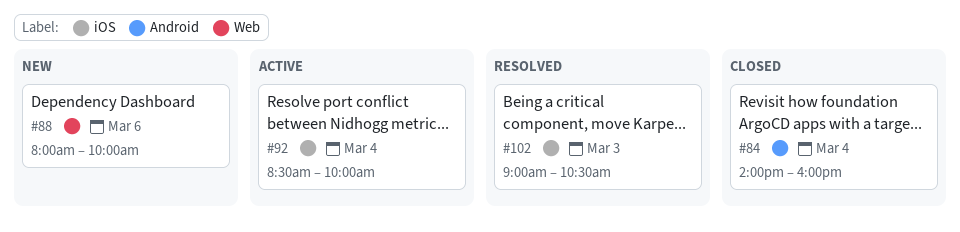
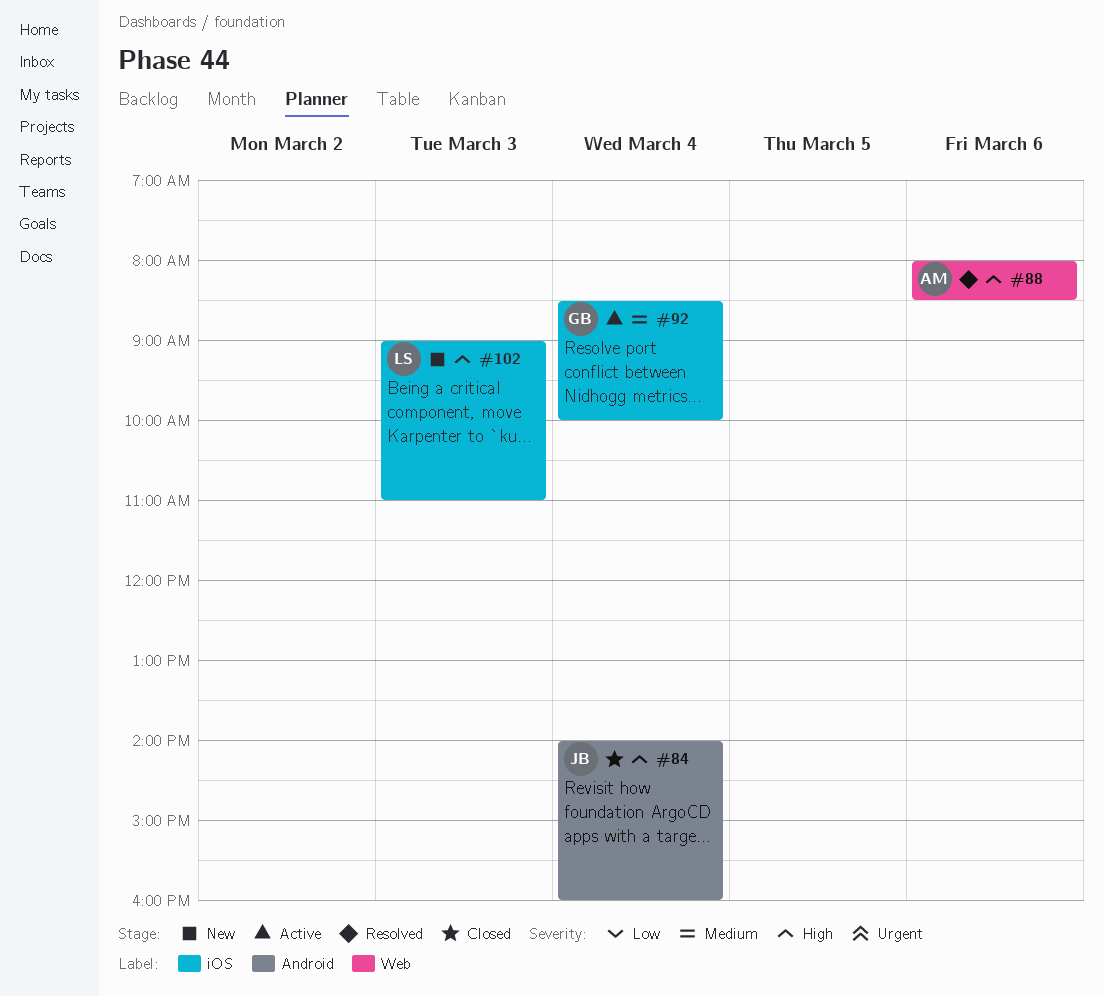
#88, status: New -> Resolved
#88, ends: 10:00 -> 08:30
#102, status: Resolved -> New
#102, ends: 10:30 -> 11:00

